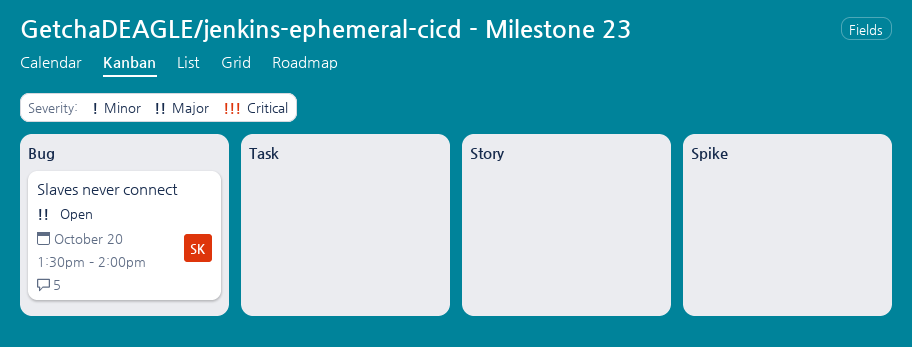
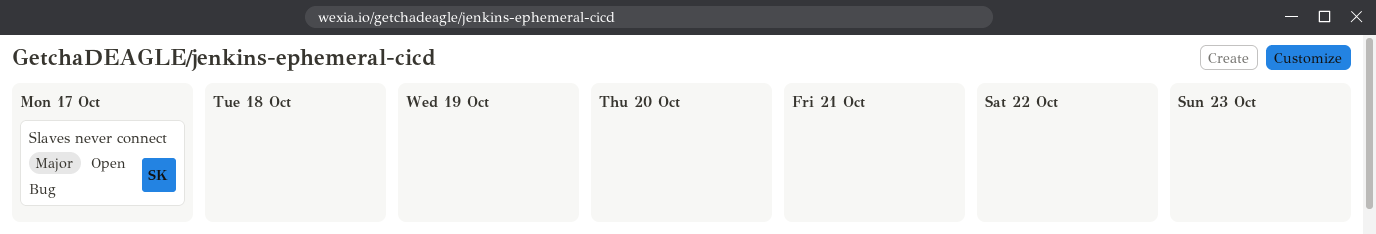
Slaves never connect, day: Oct 20 -> Oct 17

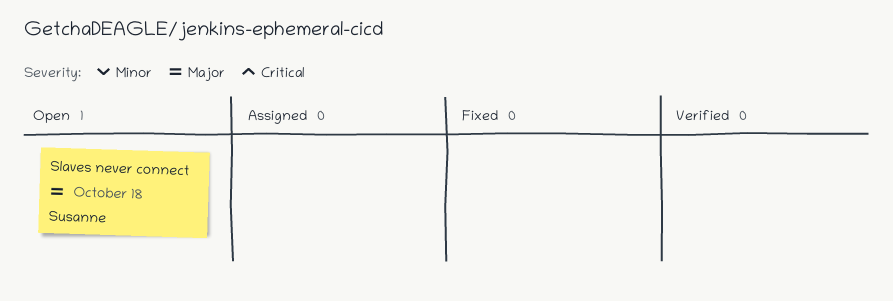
Slaves never connect, day: Oct 17 -> Oct 18

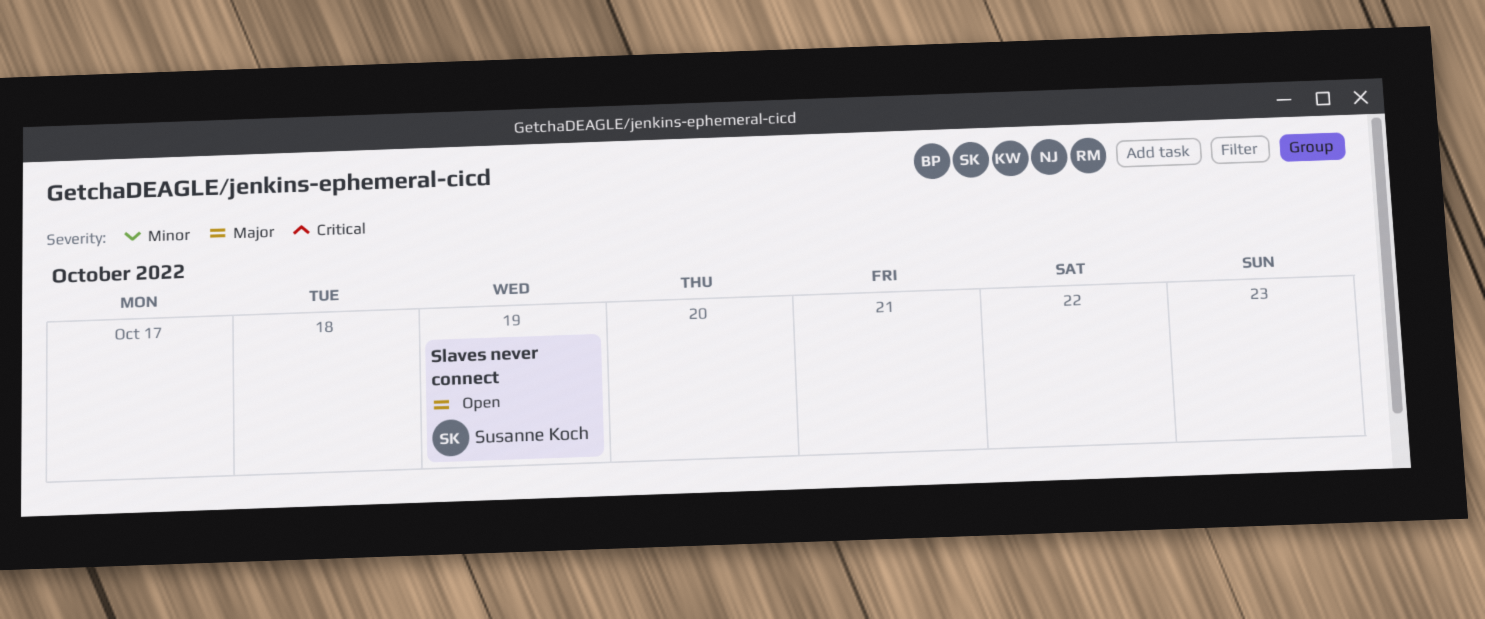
Slaves never connect, day: Oct 18 -> Oct 19

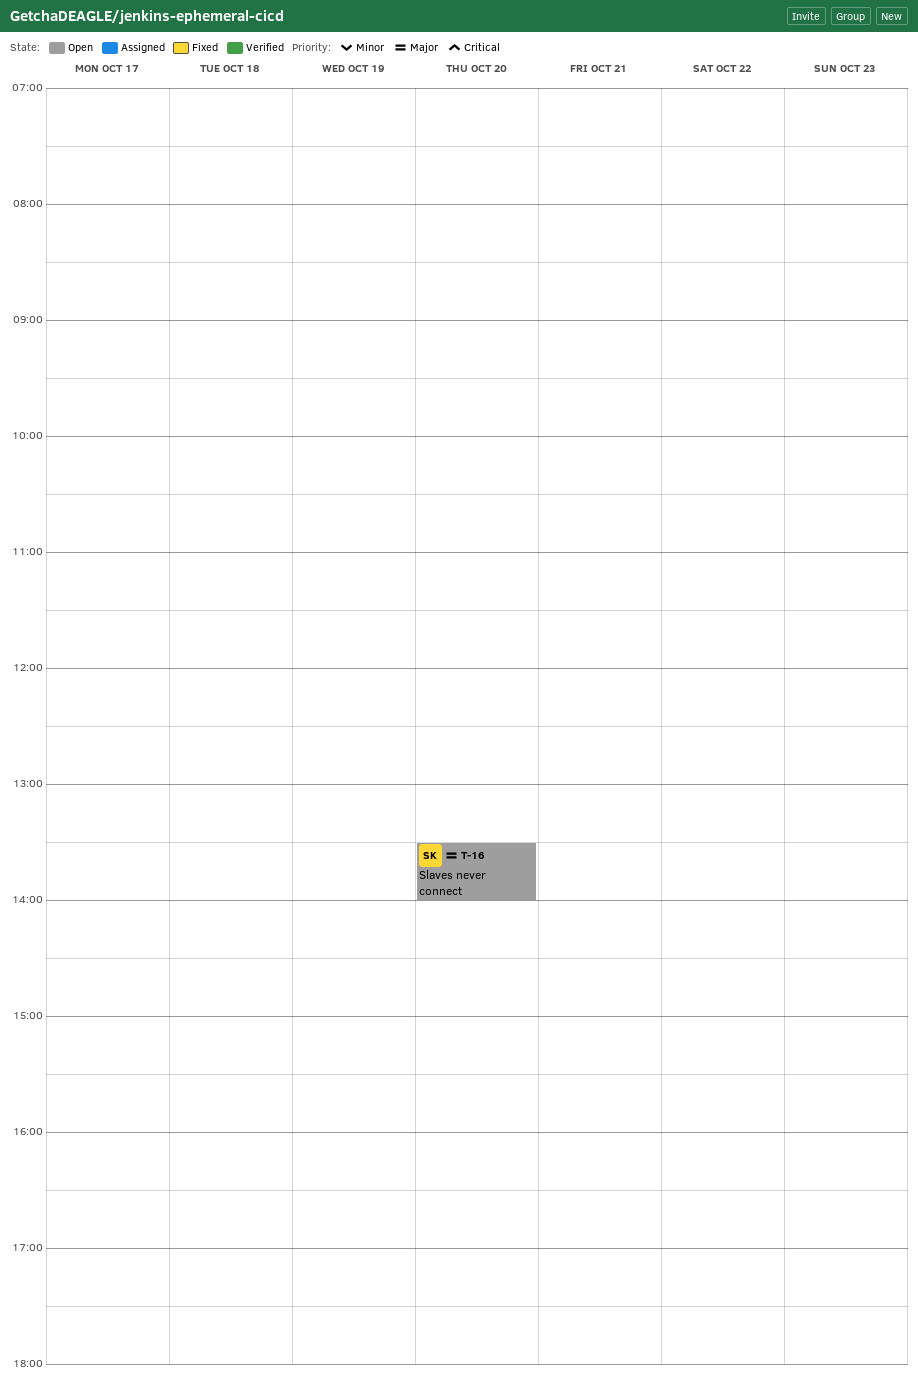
Slaves never connect, day: Oct 19 -> Oct 20

